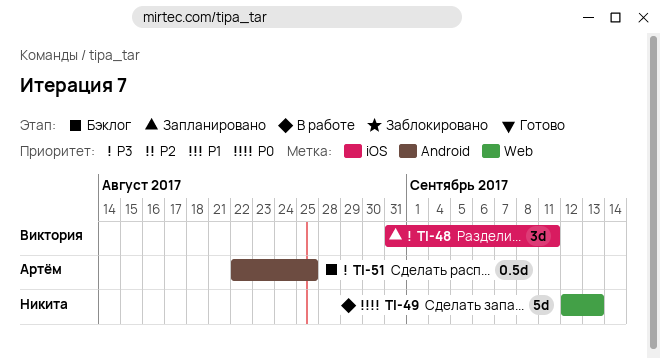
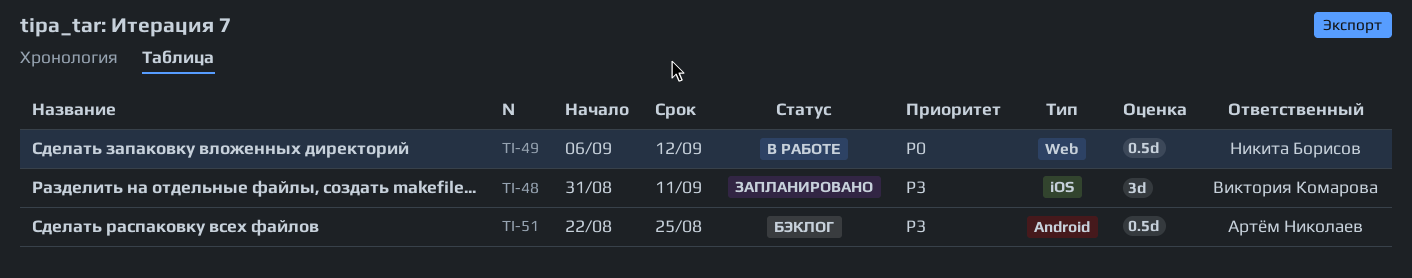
TI-49, estimate: 5d -> 0.5d
TI-49, start: Sep 12 -> Sep 6
TI-49, due: Sep 13 -> Sep 12

